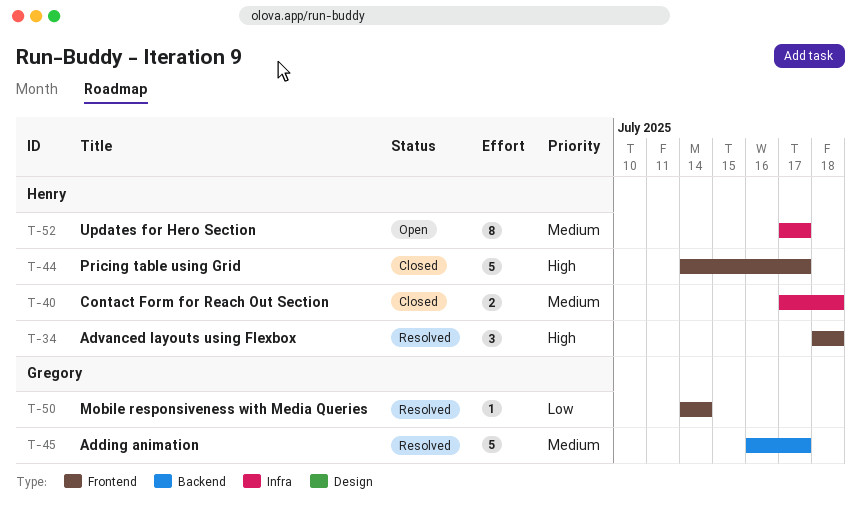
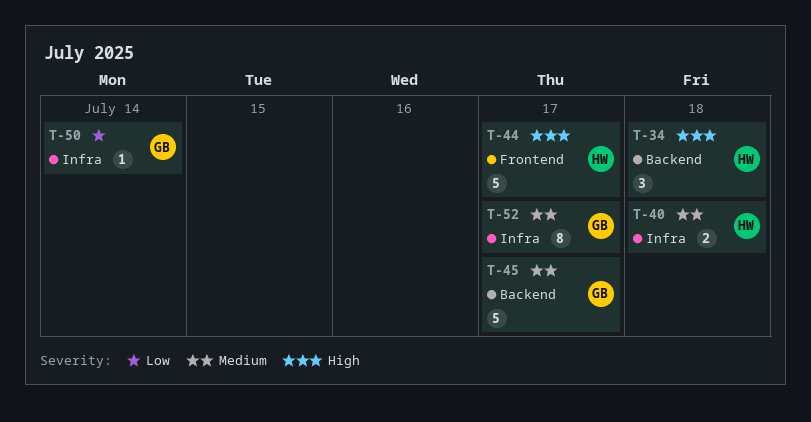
T-34, label: Frontend -> Backend
T-50, label: Frontend -> Infra
T-52, owner: Henry -> Gregory

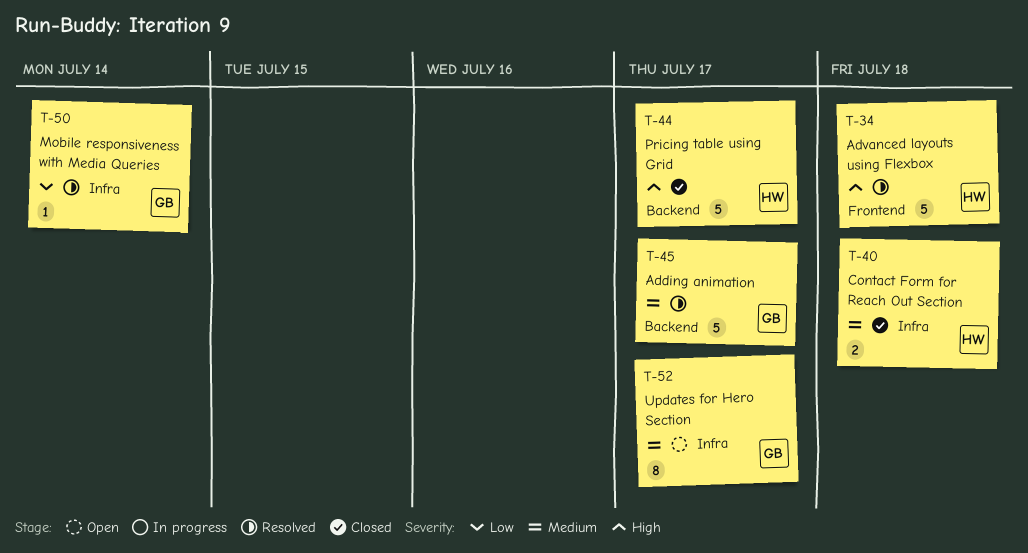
T-34, label: Backend -> Frontend
T-34, estimate: 3 -> 5
T-44, label: Frontend -> Backend

